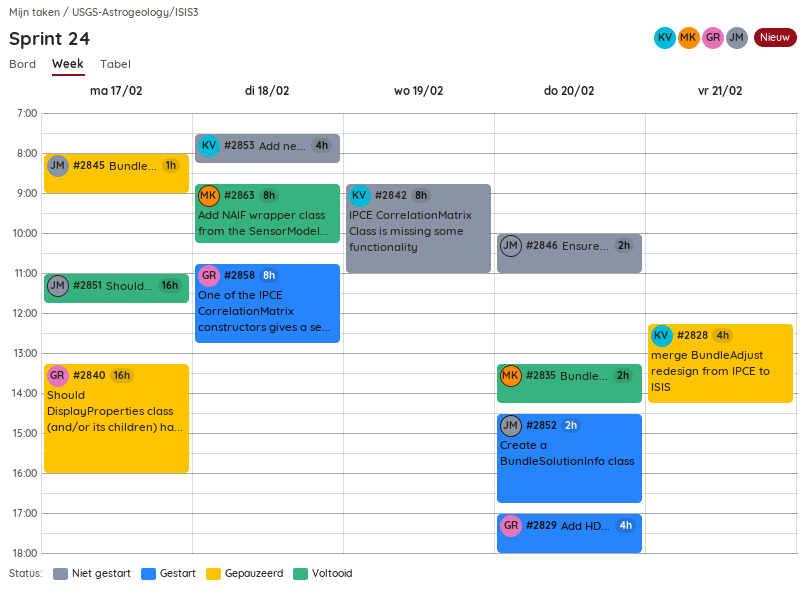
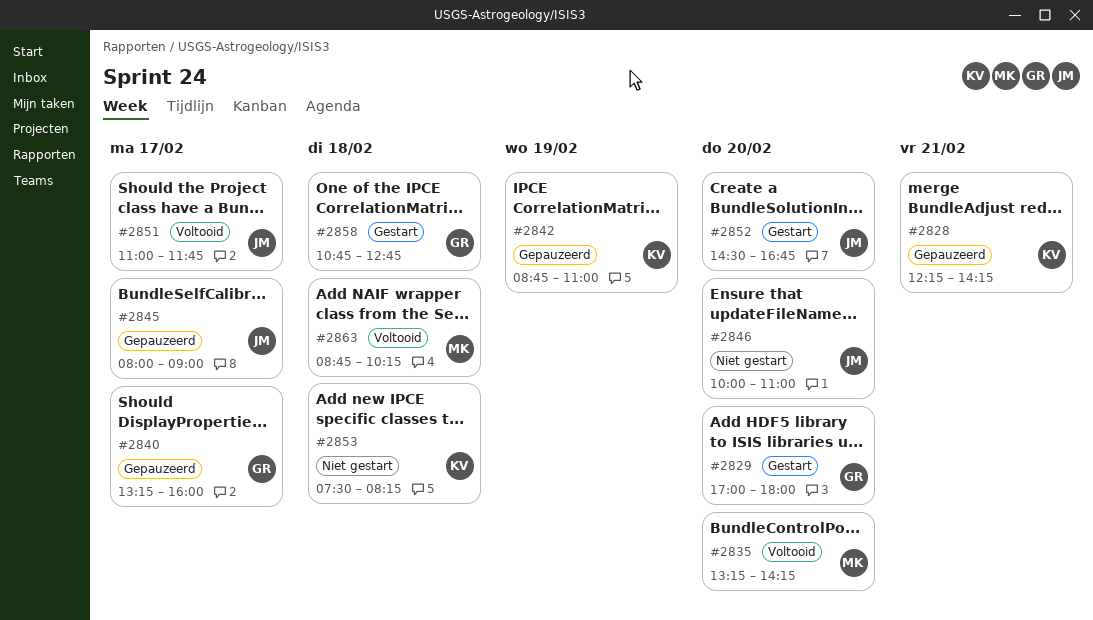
#2842, status: Niet gestart -> Gepauzeerd

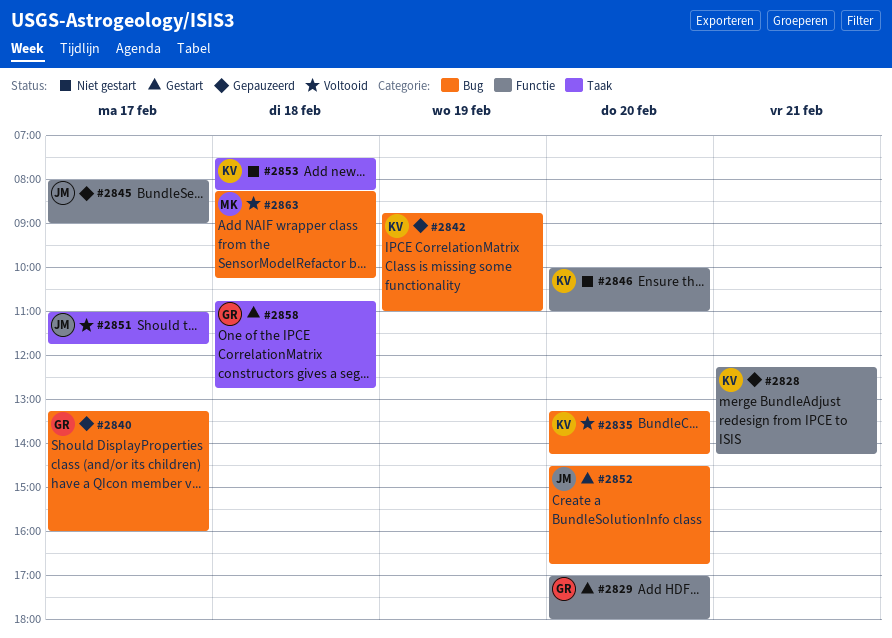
#2835, owner: MK -> KV
#2846, owner: JM -> KV
#2863, begins: 08:45 -> 08:15

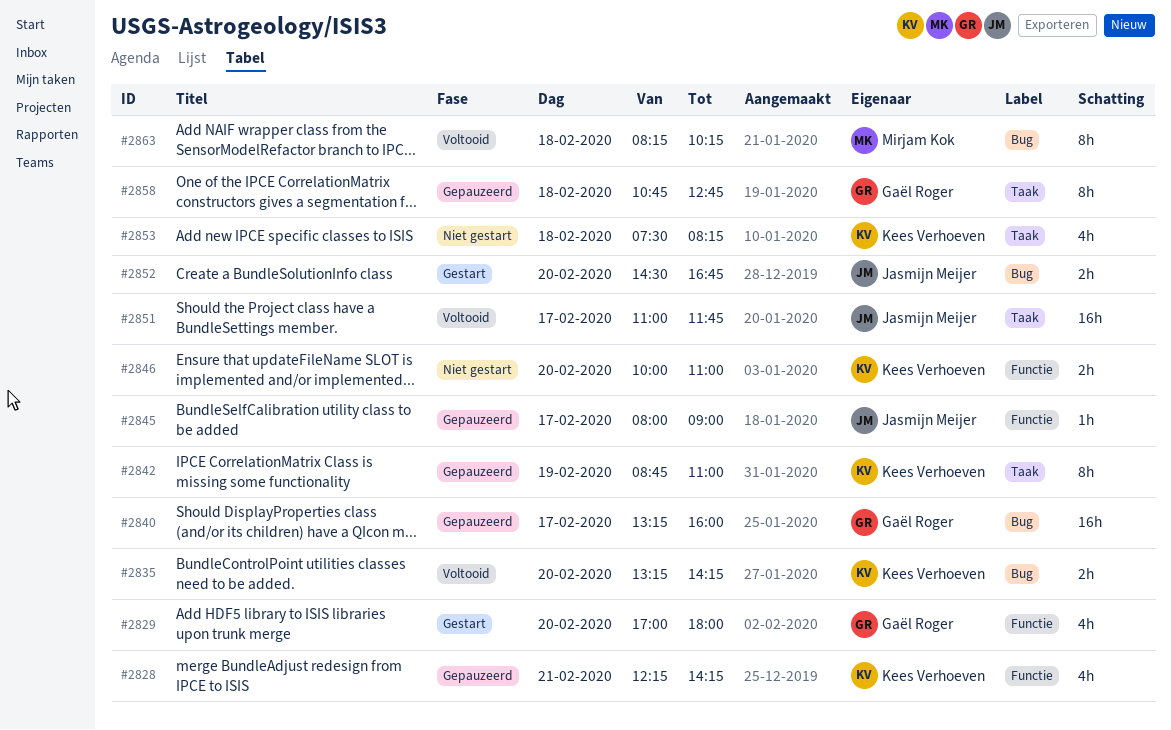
#2842, label: Bug -> Taak
#2858, status: Gestart -> Gepauzeerd

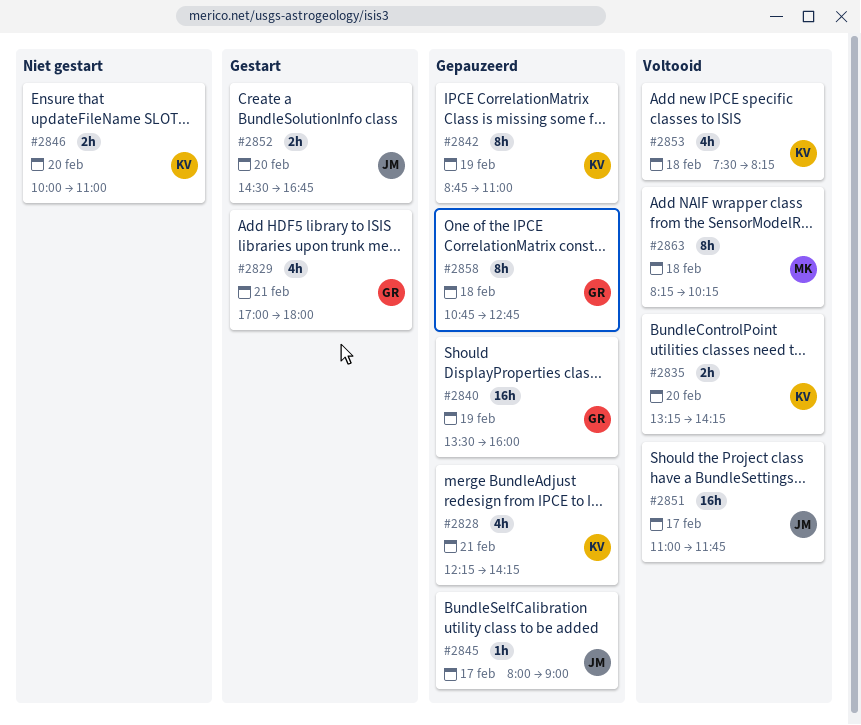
#2829, day: Feb 20 -> Feb 21
#2840, day: Feb 17 -> Feb 19
#2840, begins: 13:15 -> 13:30
#2853, status: Niet gestart -> Voltooid

